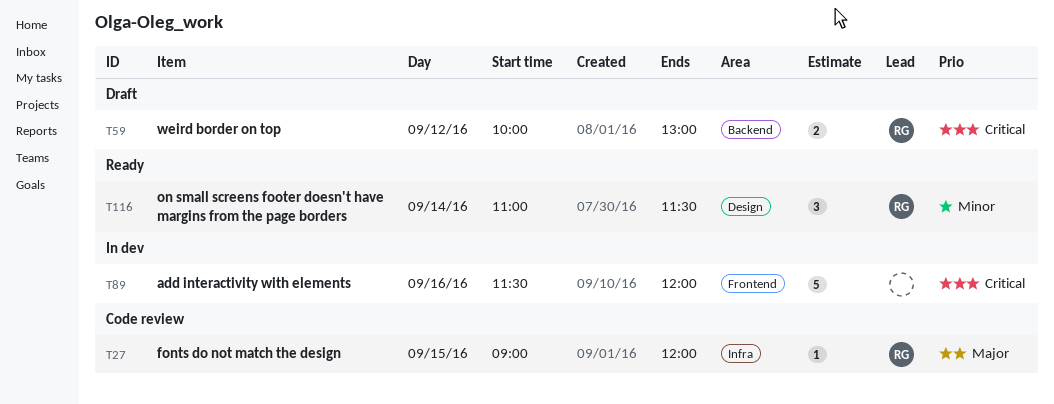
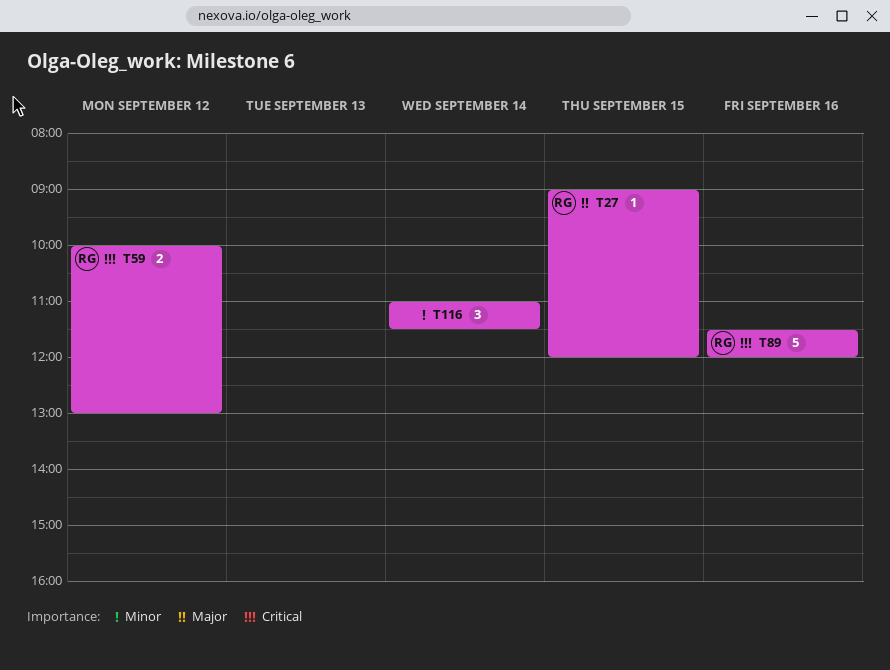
T89, owner: none -> RG
T116, owner: RG -> none

